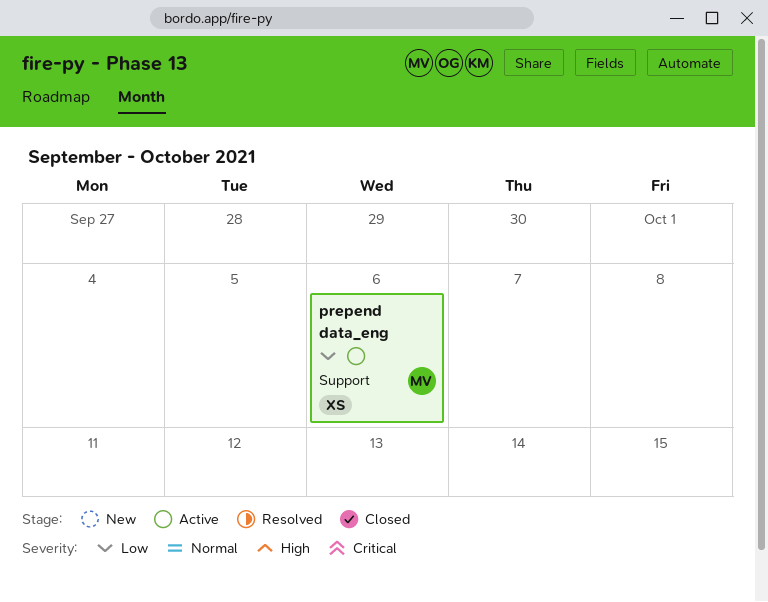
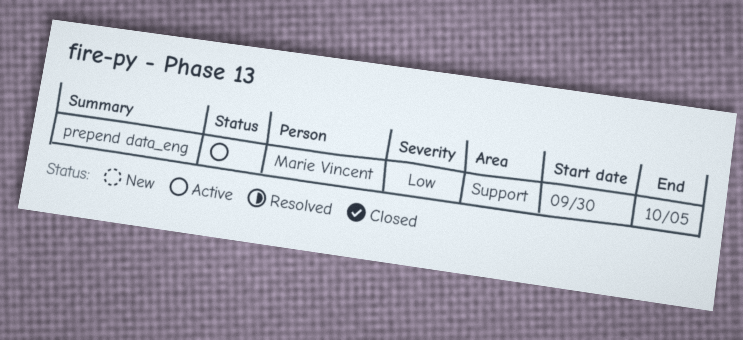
prepend data_eng, due: Oct 6 -> Oct 5

